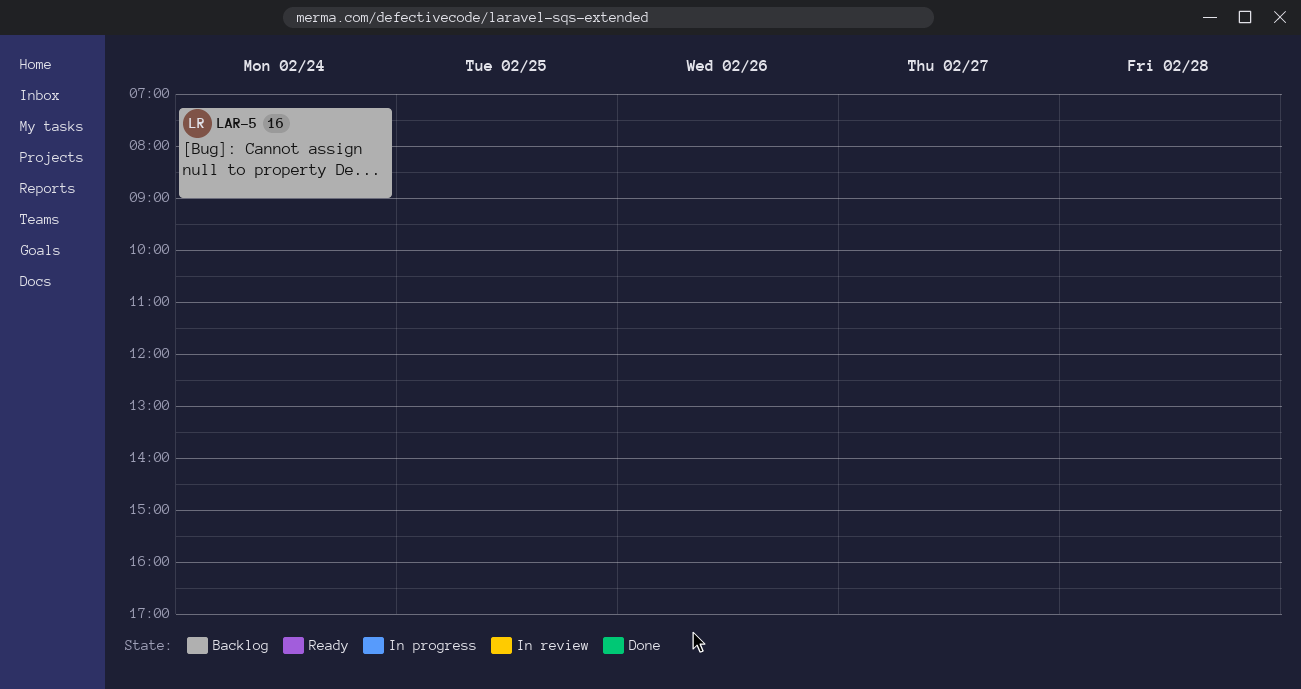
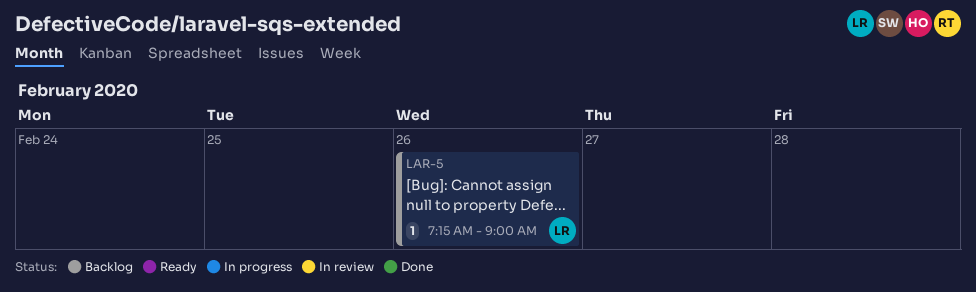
LAR-5, estimate: 16 -> 1
LAR-5, day: Feb 24 -> Feb 26

